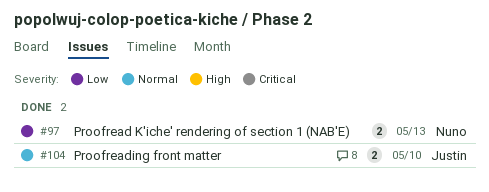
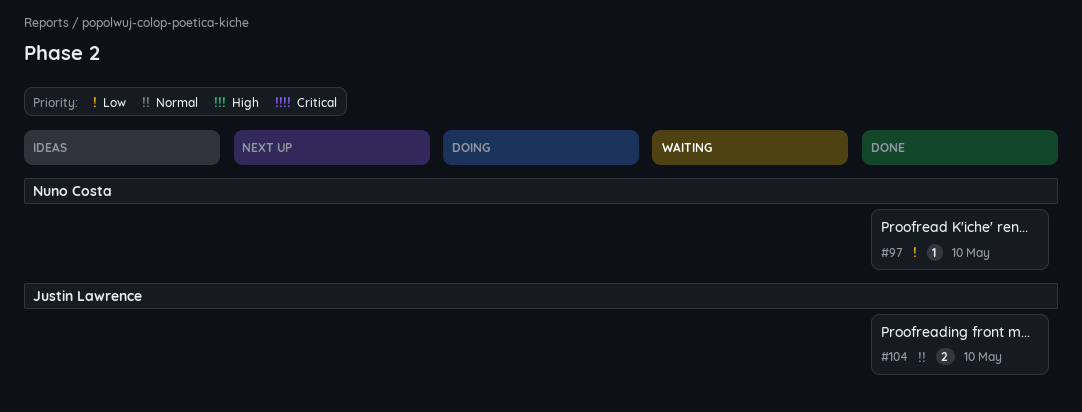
#97, estimate: 2 -> 1
#97, due: May 13 -> May 10

